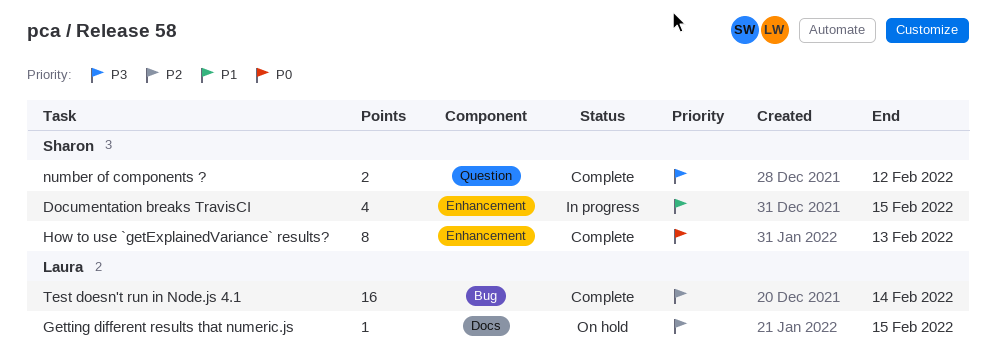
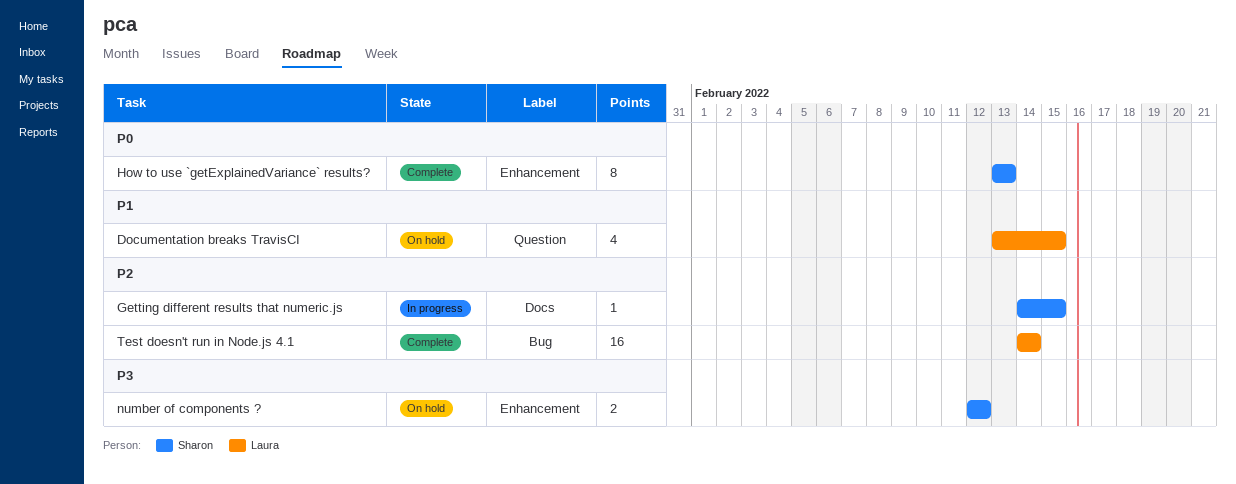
Documentation breaks TravisCI, status: In progress -> On hold
Documentation breaks TravisCI, owner: Sharon -> Laura
Documentation breaks TravisCI, label: Enhancement -> Question
Getting different results that numeric.js, status: On hold -> In progress
Getting different results that numeric.js, owner: Laura -> Sharon
number of components ?, status: Complete -> On hold
number of components ?, label: Question -> Enhancement

